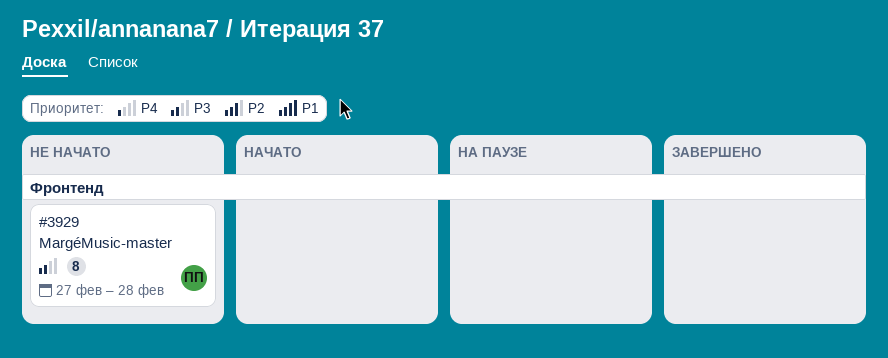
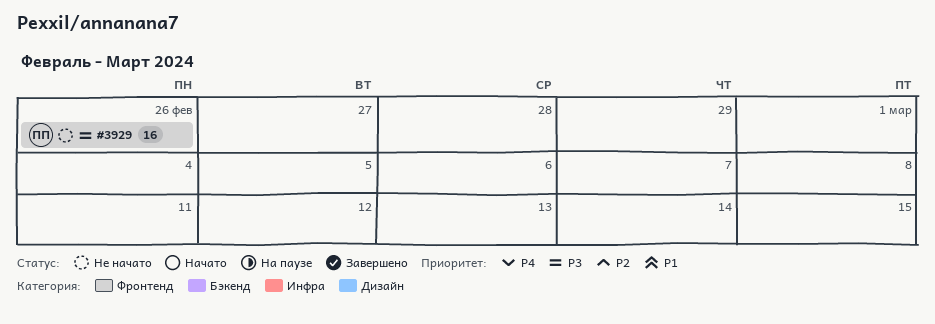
#3929, estimate: 8 -> 16
#3929, start: Feb 27 -> Feb 26
#3929, due: Feb 28 -> Feb 26

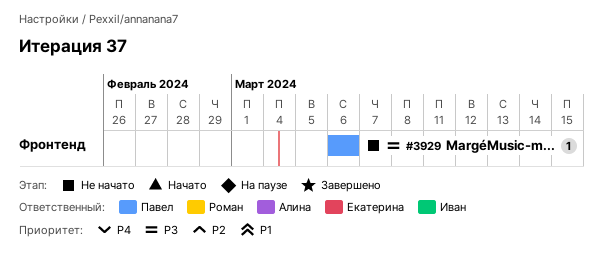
#3929, estimate: 16 -> 1
#3929, start: Feb 26 -> Mar 6
#3929, due: Feb 26 -> Mar 6

